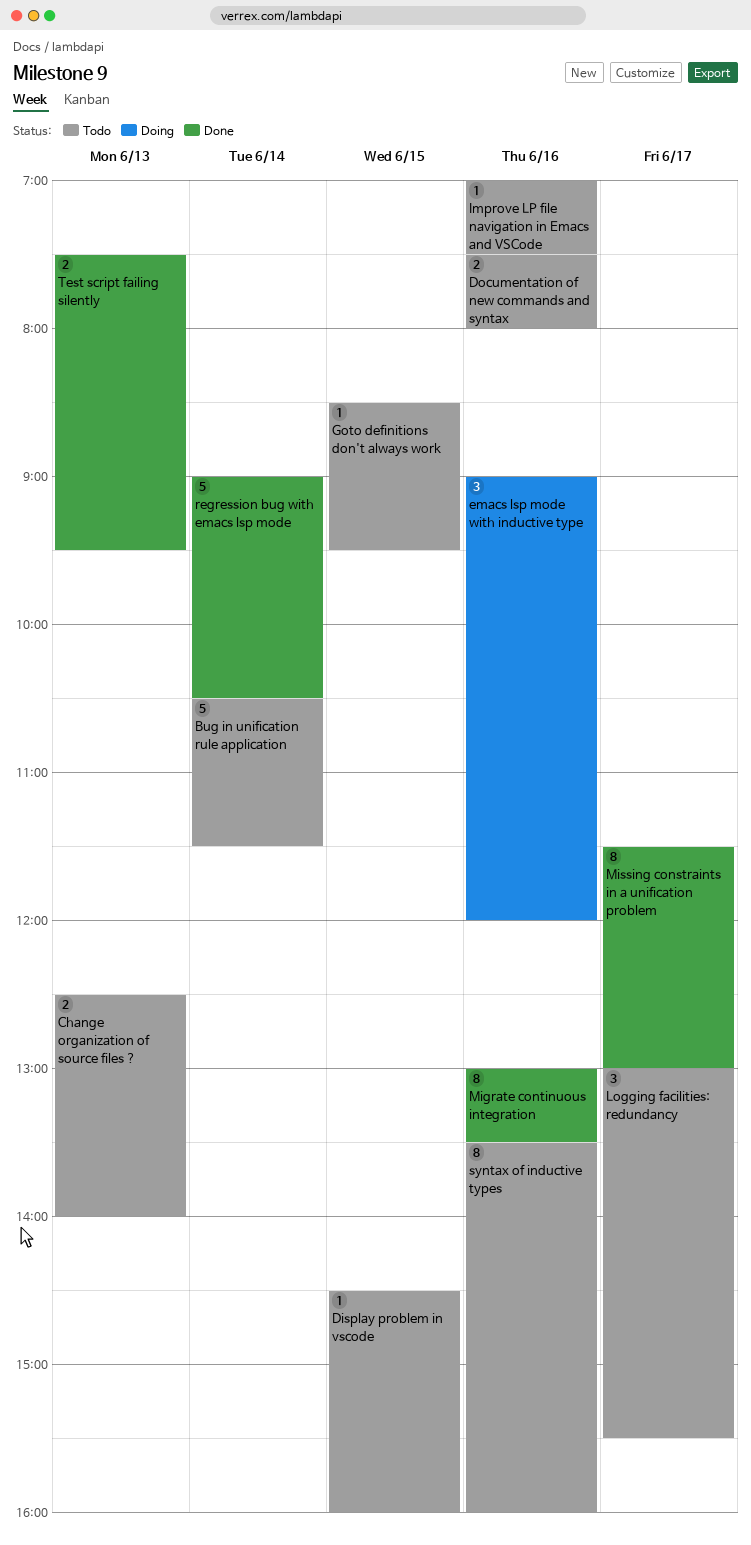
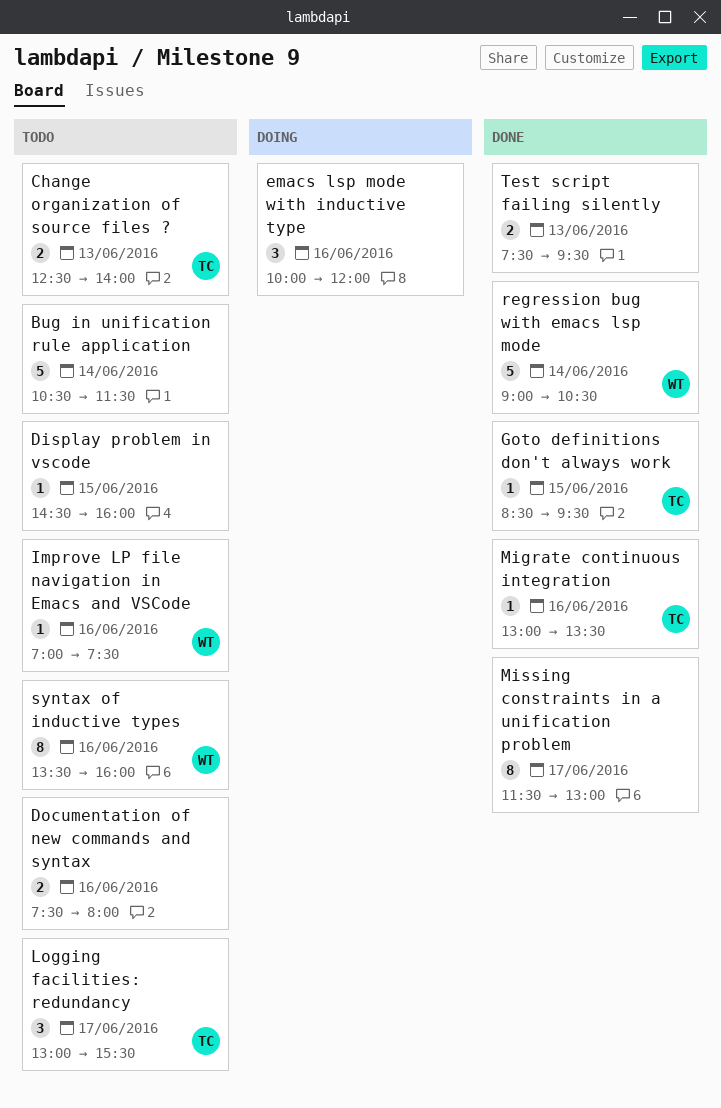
emacs lsp mode with inductive type, begins: 09:00 -> 10:00
Goto definitions don't always work, status: Todo -> Done
Migrate continuous integration, estimate: 8 -> 1

